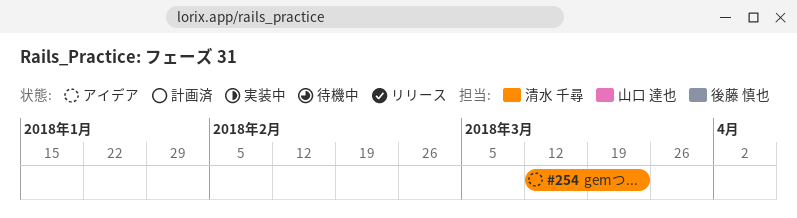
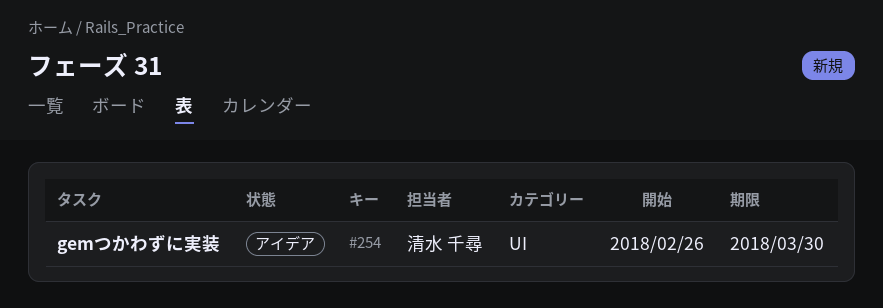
#254, start: Mar 12 -> Feb 26
#254, due: Mar 23 -> Mar 30

